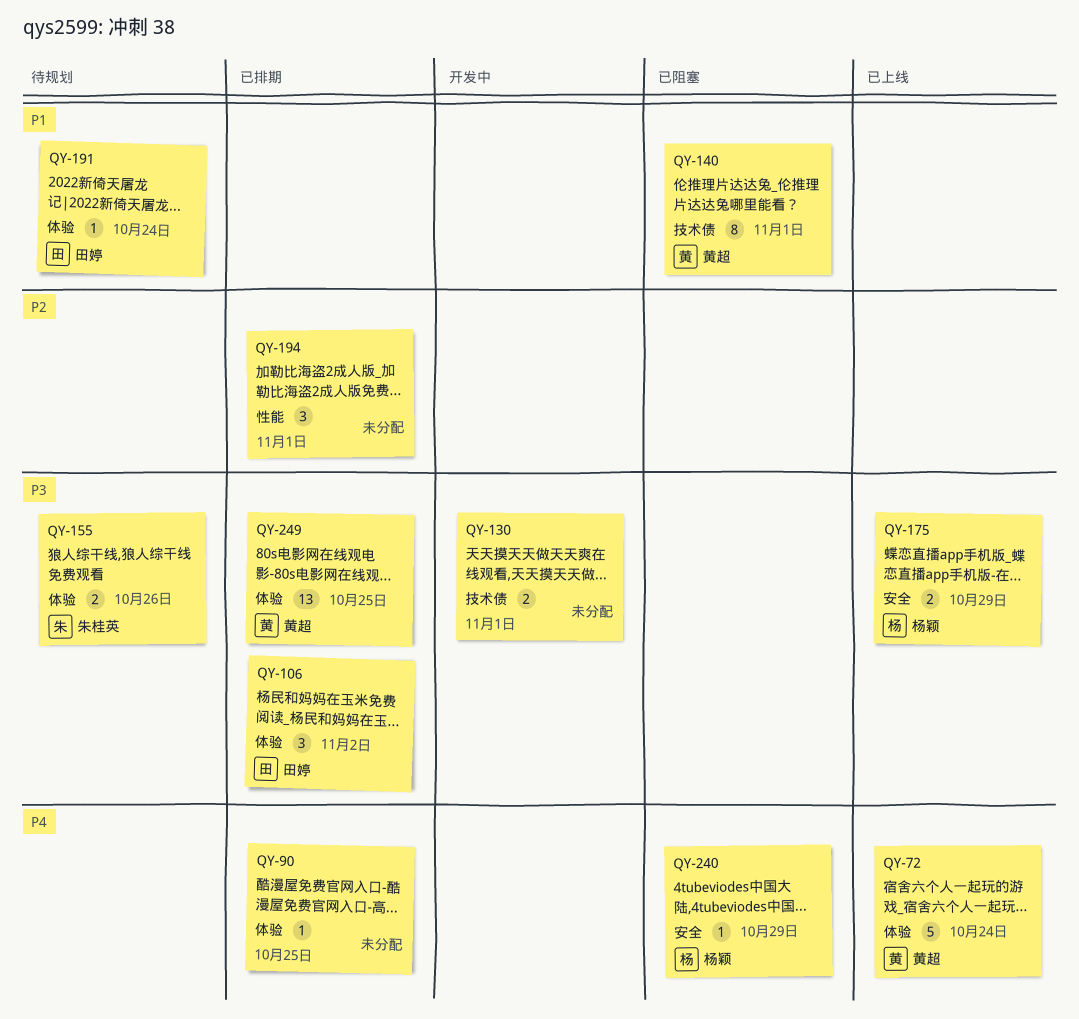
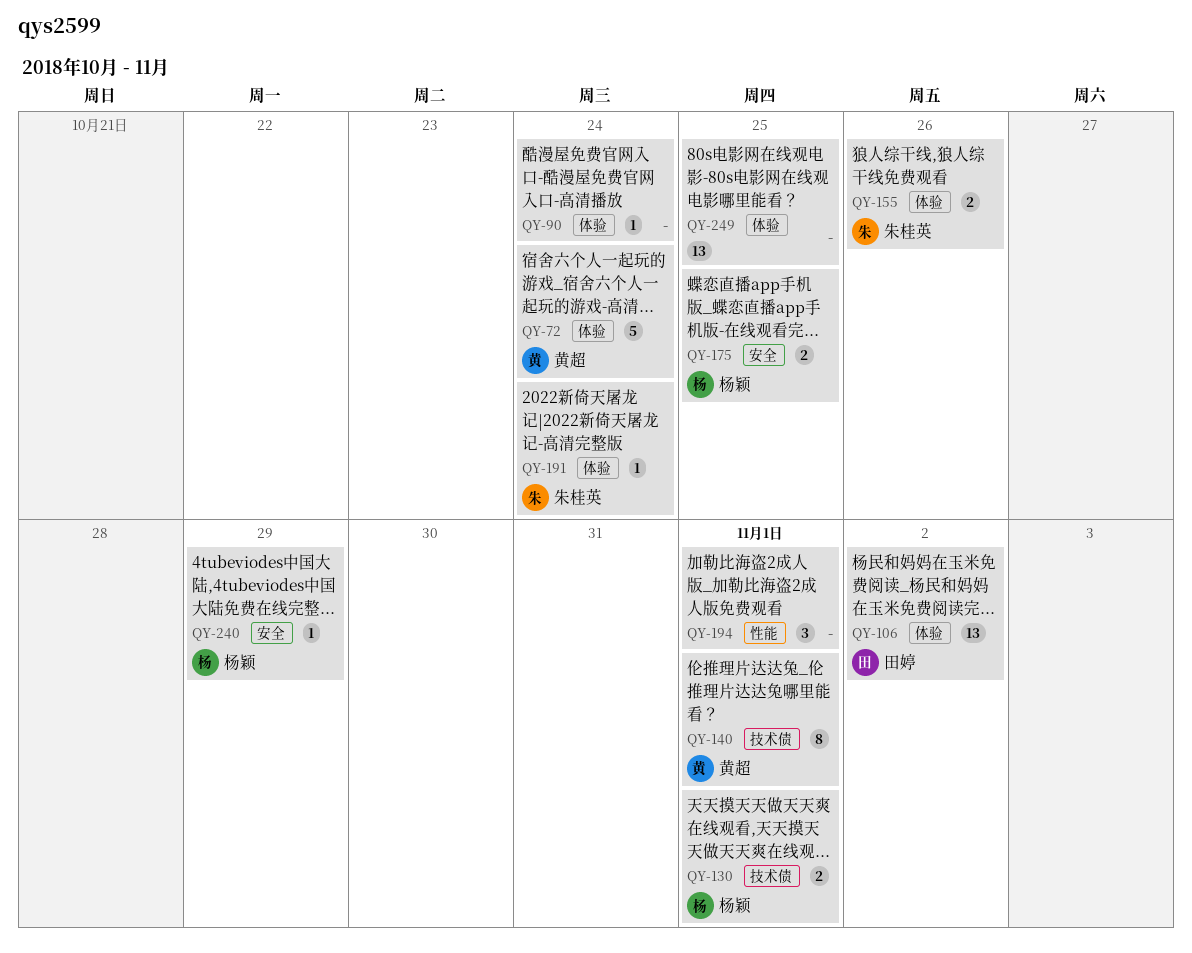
QY-90, due: Oct 25 -> Oct 24
QY-106, estimate: 3 -> 13
QY-130, owner: none -> 杨颖
QY-175, due: Oct 29 -> Oct 25
QY-191, owner: 田婷 -> 朱桂英
QY-249, owner: 黄超 -> none

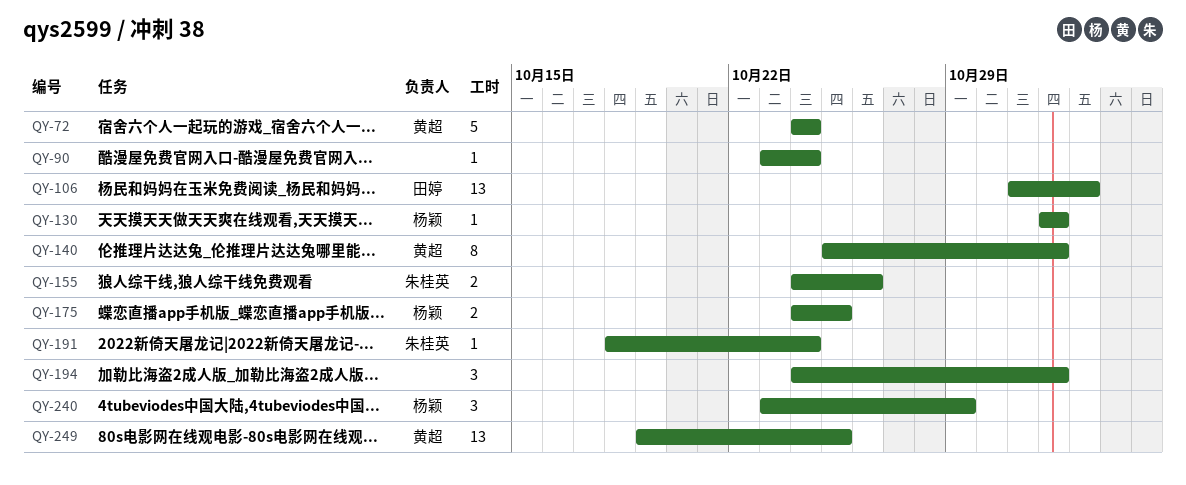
QY-130, estimate: 2 -> 1
QY-240, estimate: 1 -> 3
QY-249, owner: none -> 黄超

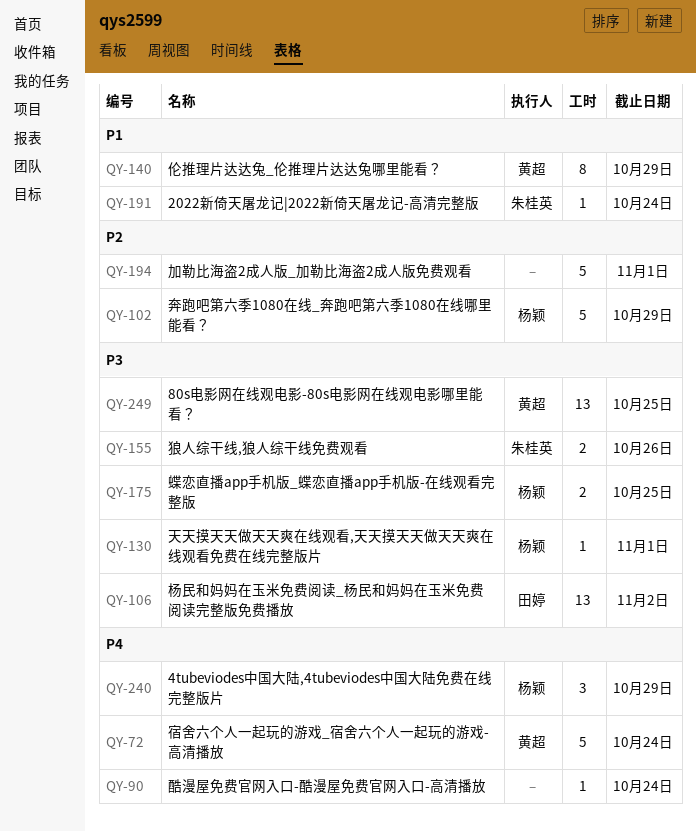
QY-102: none -> present
QY-140, due: Nov 1 -> Oct 29
QY-194, estimate: 3 -> 5

